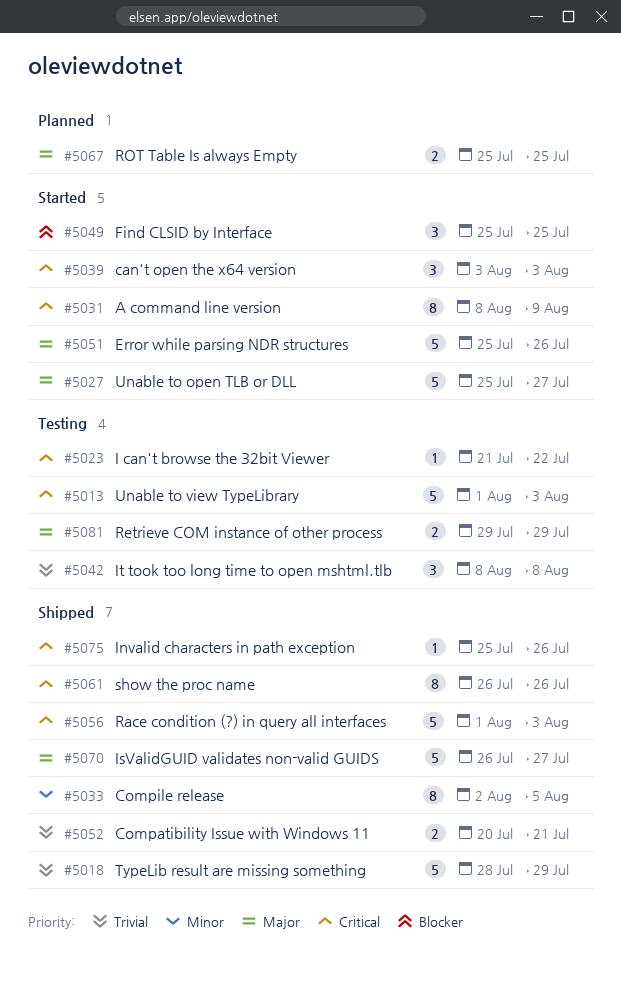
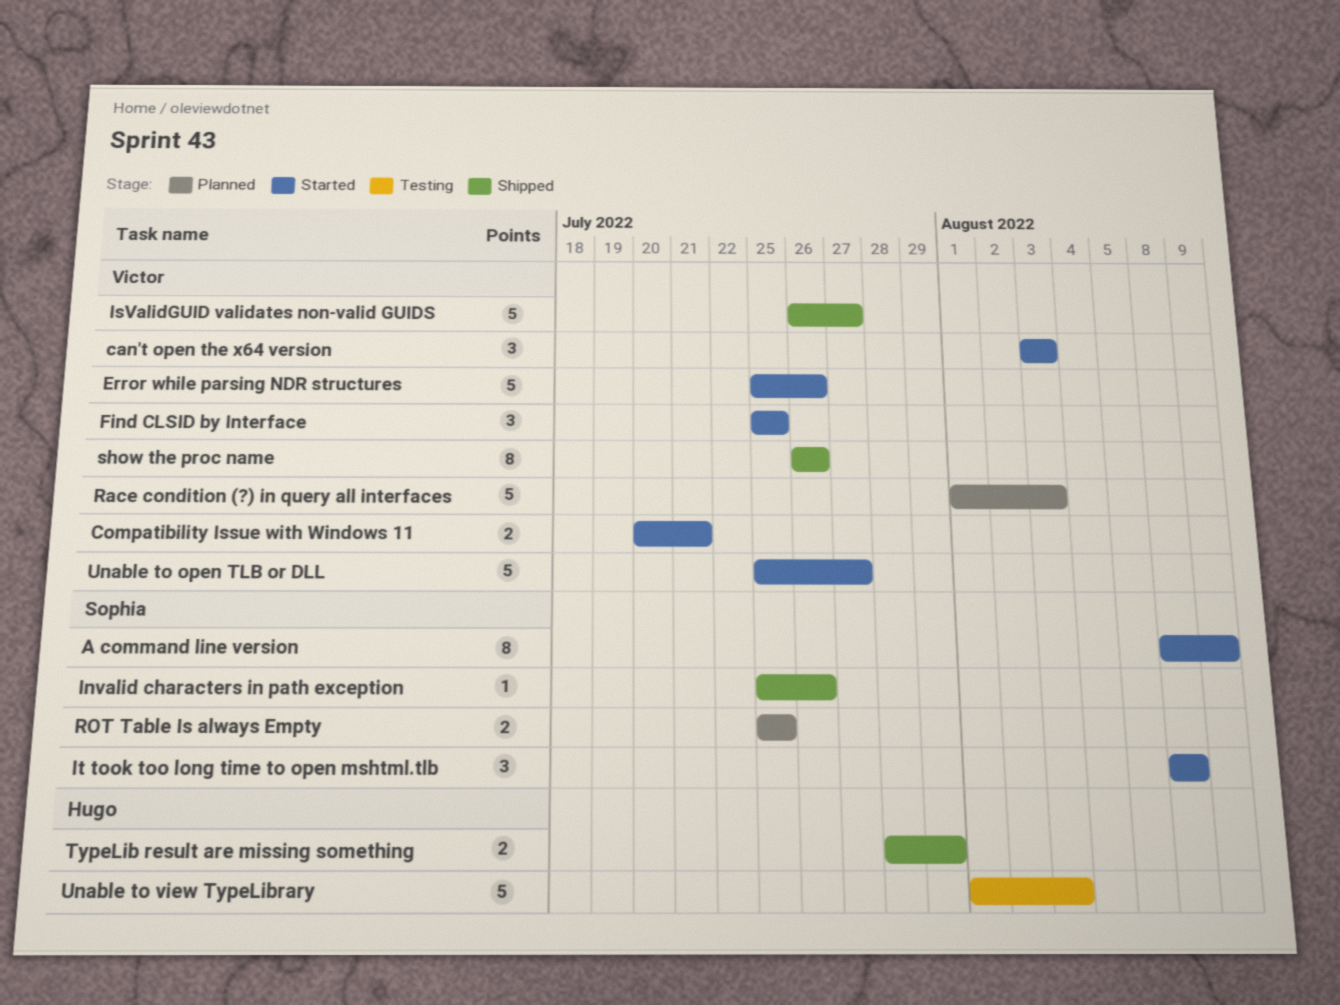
Compatibility Issue with Windows 11, status: Shipped -> Started
Compile release: present -> none
I can't browse the 32bit Viewer: present -> none
It took too long time to open mshtml.tlb, status: Testing -> Started
Race condition (?) in query all interfaces, status: Shipped -> Planned
Retrieve COM instance of other process: present -> none
TypeLib result are missing something, estimate: 5 -> 2

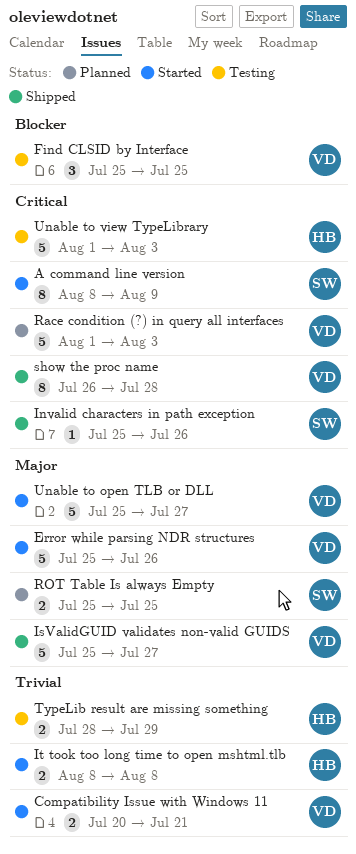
can't open the x64 version: present -> none
Find CLSID by Interface, status: Started -> Testing
IsValidGUID validates non-valid GUIDS, start: Jul 26 -> Jul 25
It took too long time to open mshtml.tlb, owner: Sophia -> Hugo
It took too long time to open mshtml.tlb, estimate: 3 -> 2
show the proc name, due: Jul 26 -> Jul 28
TypeLib result are missing something, status: Shipped -> Testing

